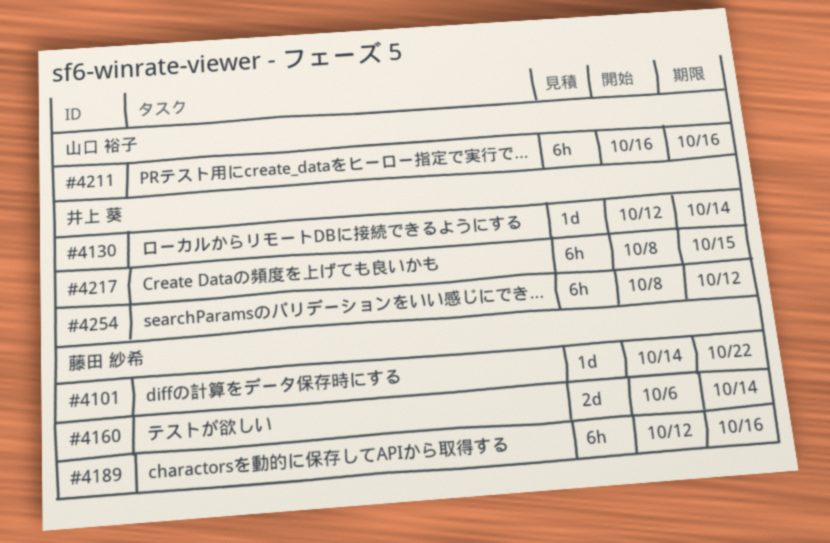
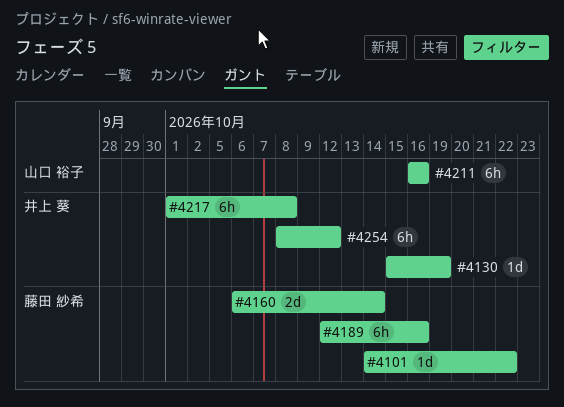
#4130, start: Oct 12 -> Oct 15
#4130, due: Oct 14 -> Oct 19
#4217, start: Oct 8 -> Oct 1
#4217, due: Oct 15 -> Oct 8

